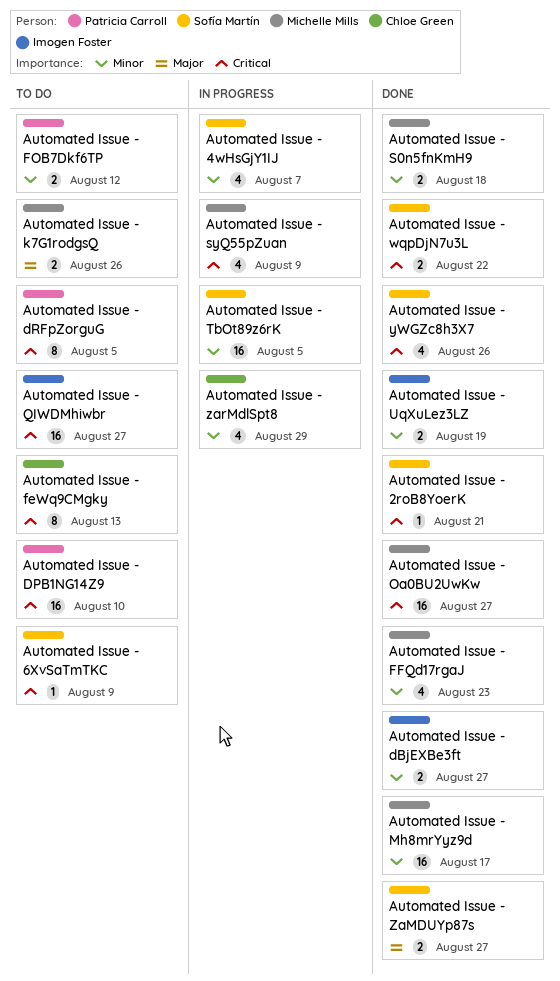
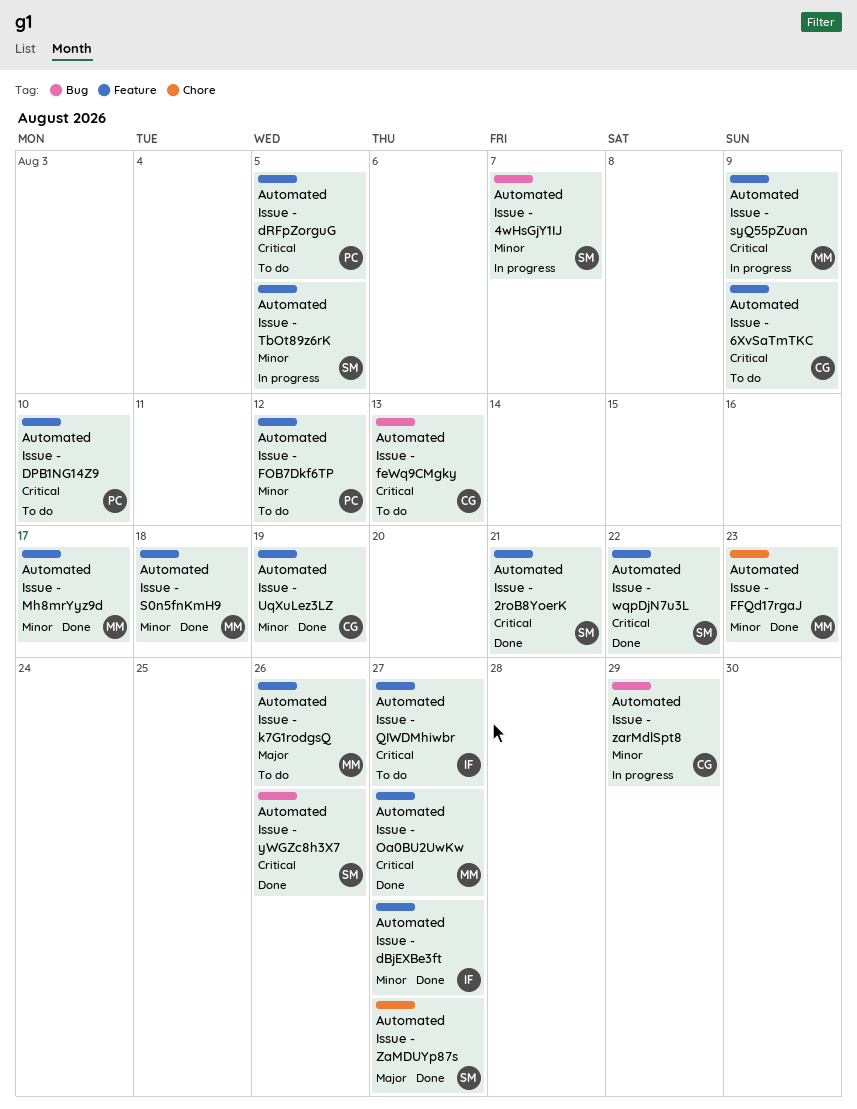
Automated Issue - 6XvSaTmTKC, owner: Sofía Martín -> Chloe Green
Automated Issue - UqXuLez3LZ, owner: Imogen Foster -> Chloe Green

